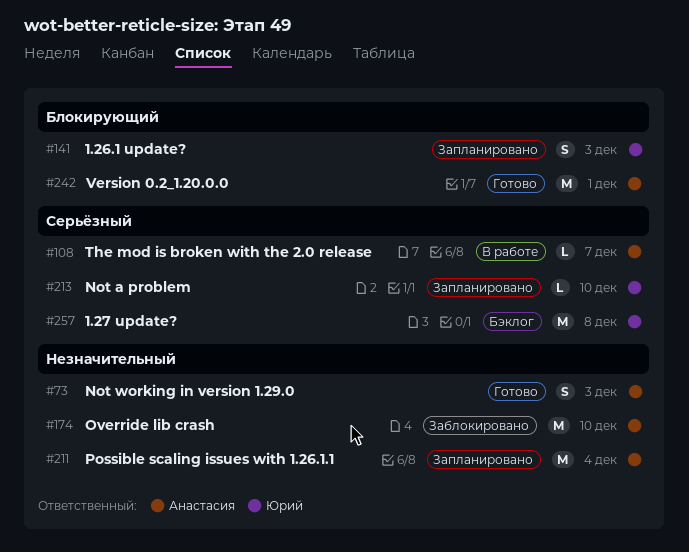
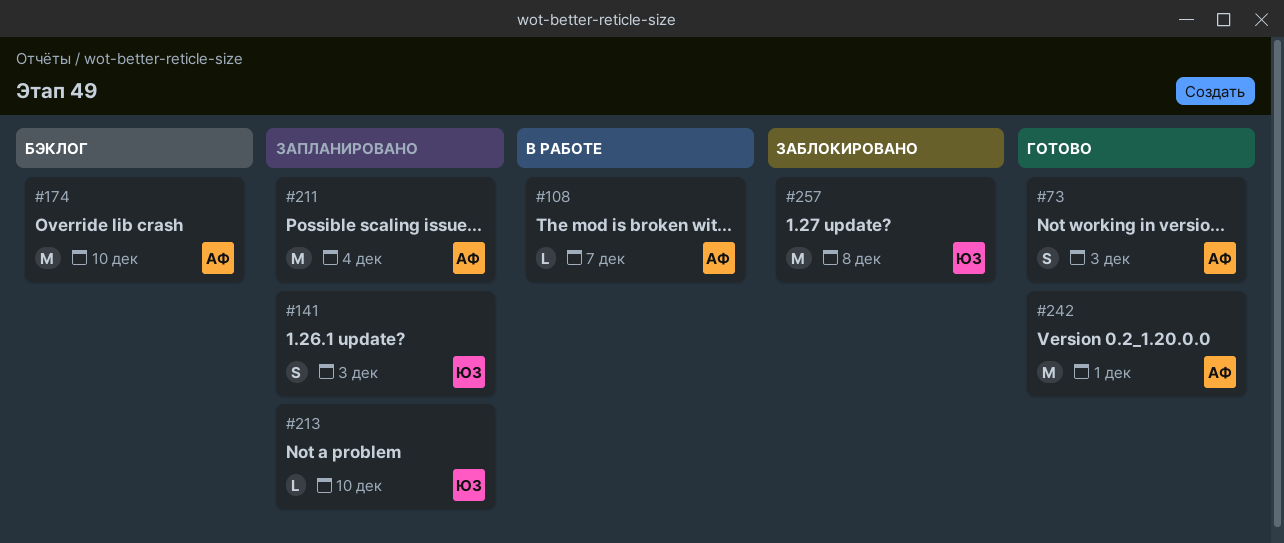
#174, status: Заблокировано -> Бэклог
#257, status: Бэклог -> Заблокировано

